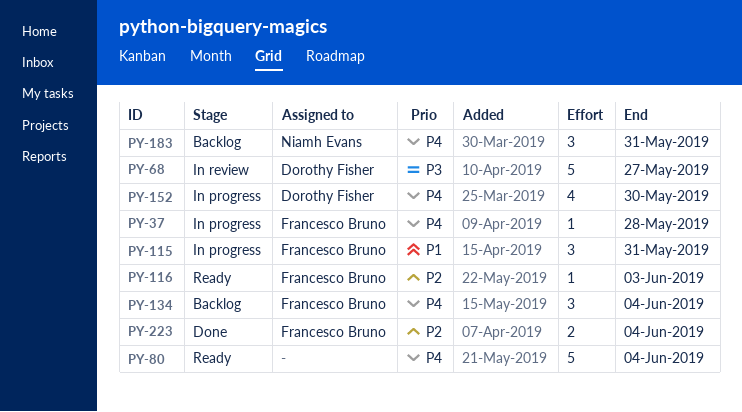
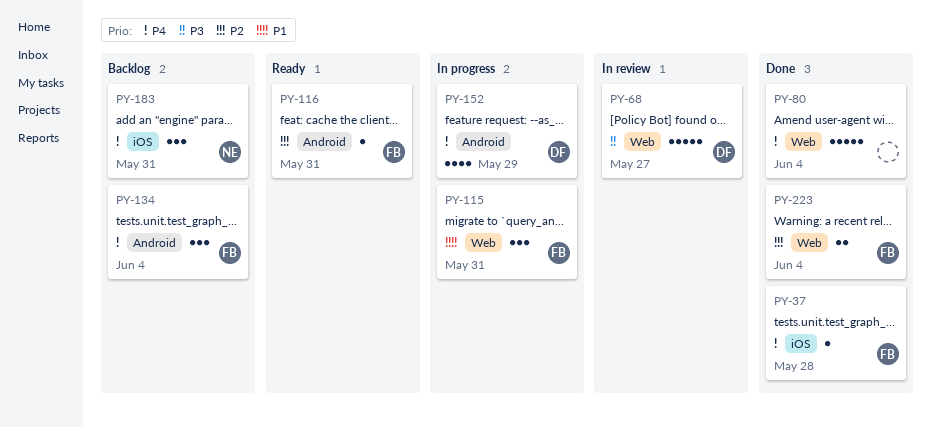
PY-37, status: In progress -> Done
PY-80, status: Ready -> Done
PY-116, due: Jun 3 -> May 31
PY-152, due: May 30 -> May 29

